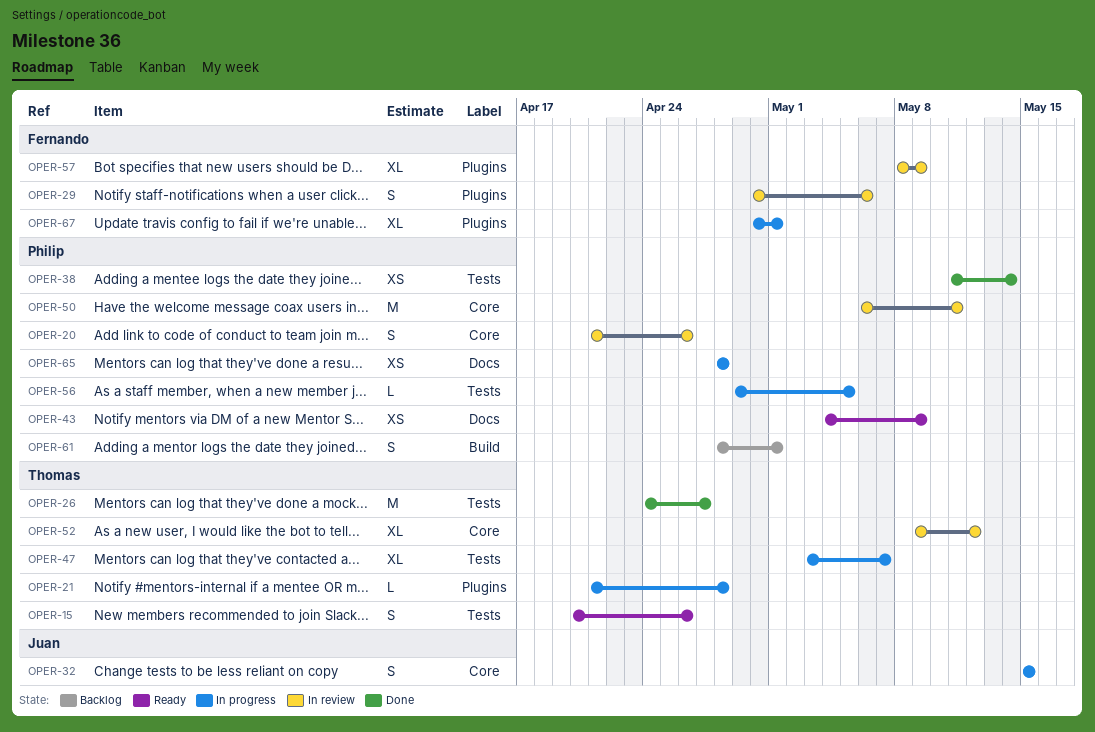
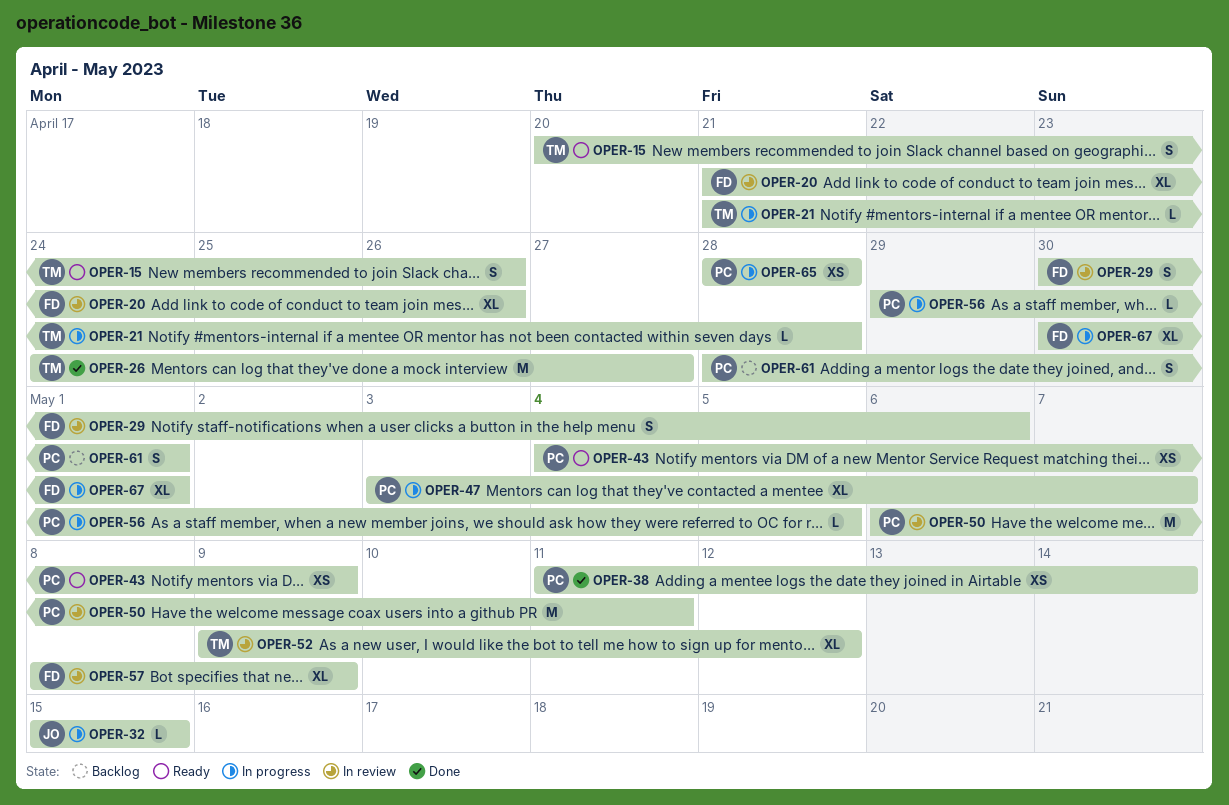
OPER-20, owner: Philip -> Fernando
OPER-20, estimate: S -> XL
OPER-32, estimate: S -> L
OPER-47, owner: Thomas -> Philip

